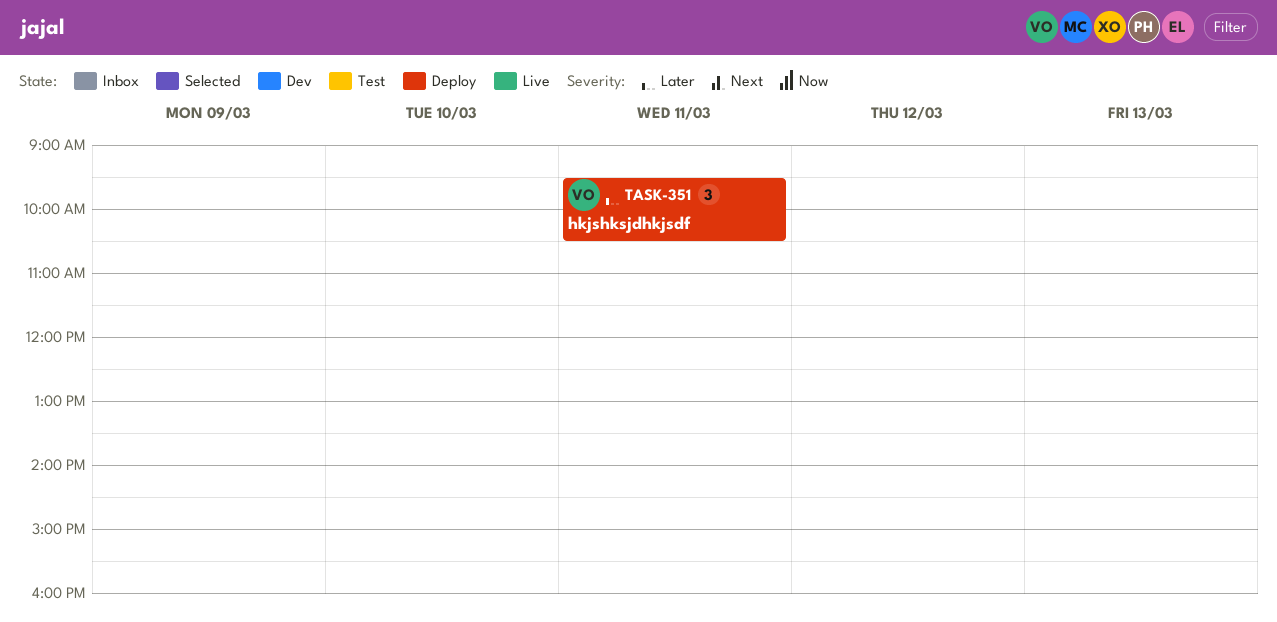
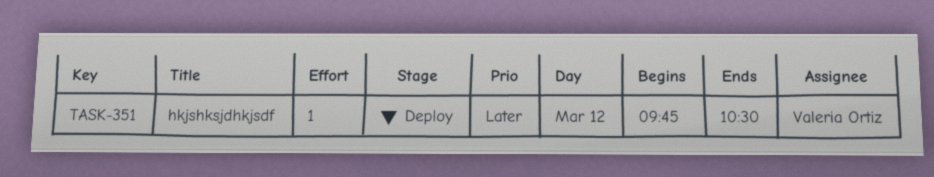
TASK-351, estimate: 3 -> 1
TASK-351, day: Mar 11 -> Mar 12
TASK-351, begins: 09:30 -> 09:45

